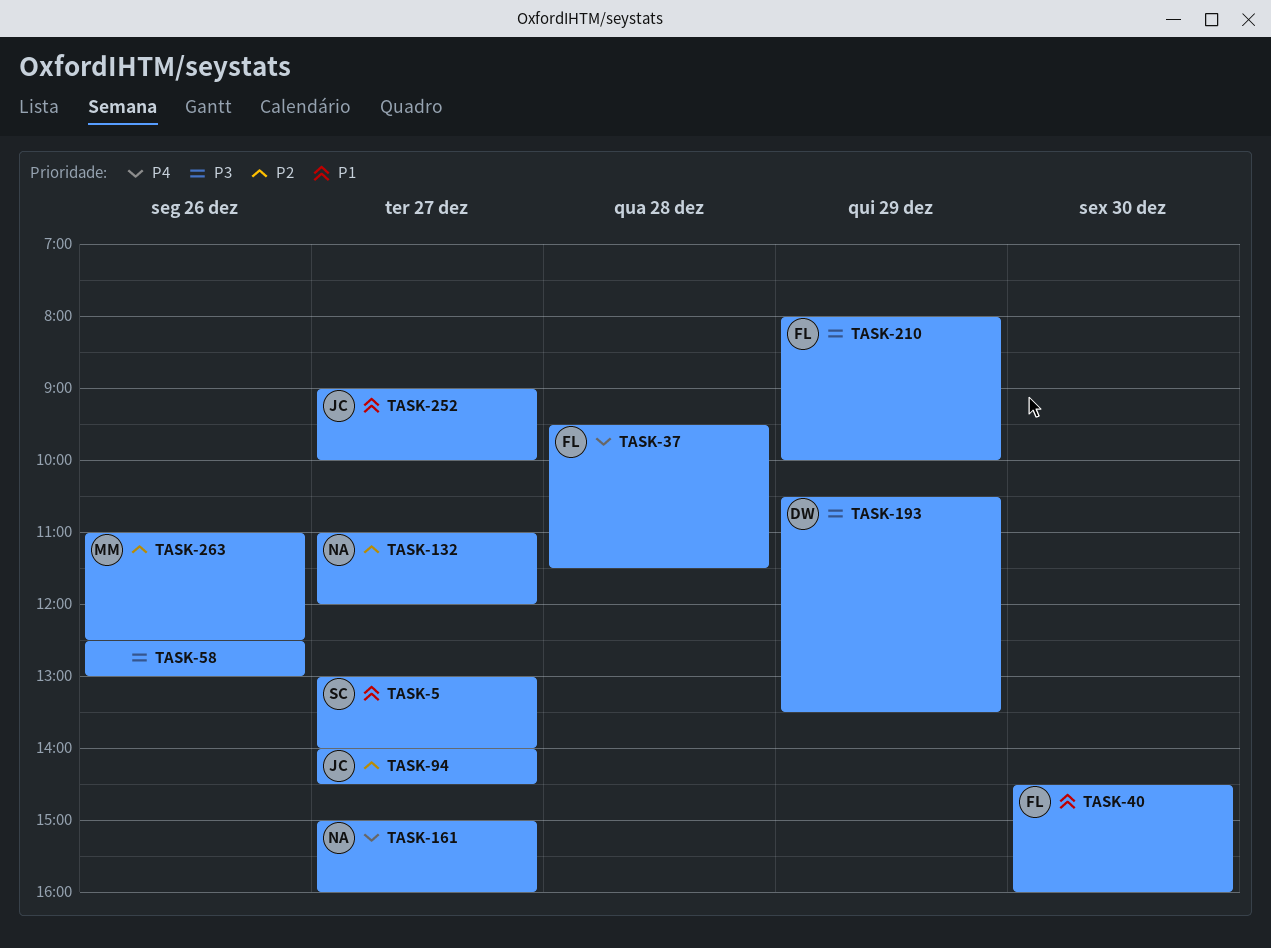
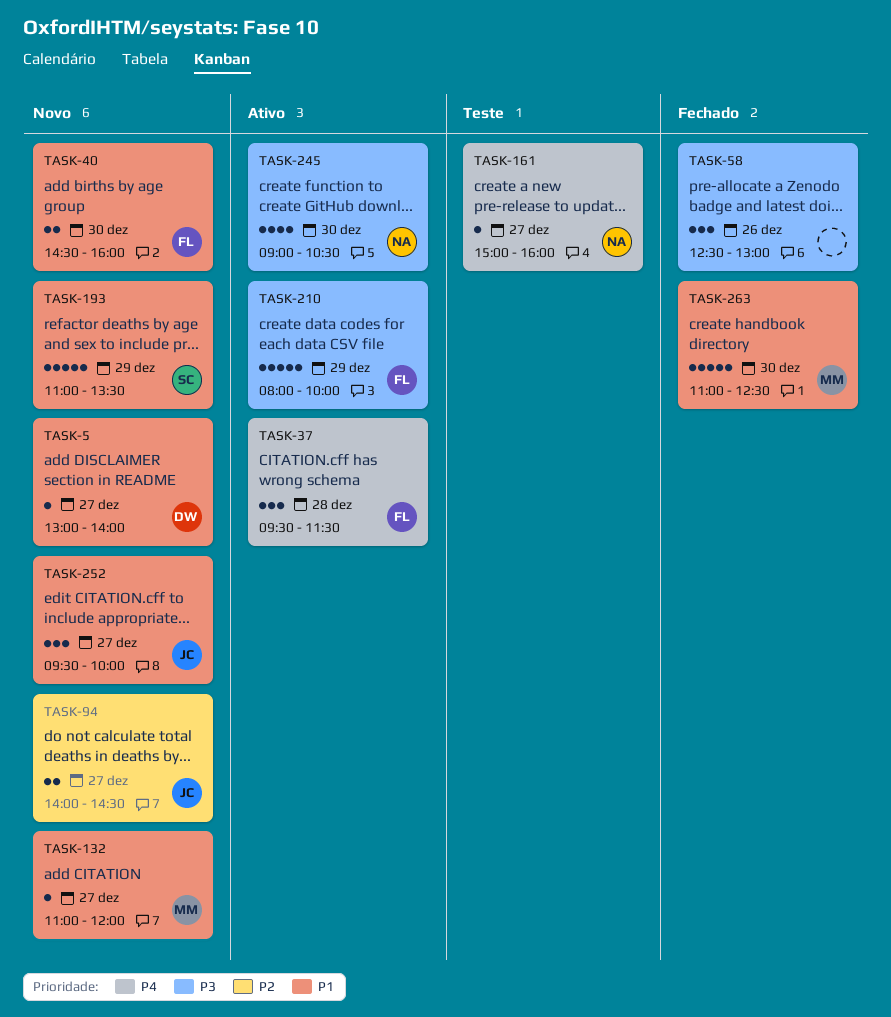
TASK-5, owner: SC -> DW
TASK-132, owner: NA -> MM
TASK-132, priority: P2 -> P1
TASK-193, owner: DW -> SC
TASK-193, priority: P3 -> P1
TASK-193, begins: 10:30 -> 11:00
TASK-245: none -> present
TASK-252, begins: 09:00 -> 09:30
TASK-263, priority: P2 -> P1
TASK-263, day: Dec 26 -> Dec 30

